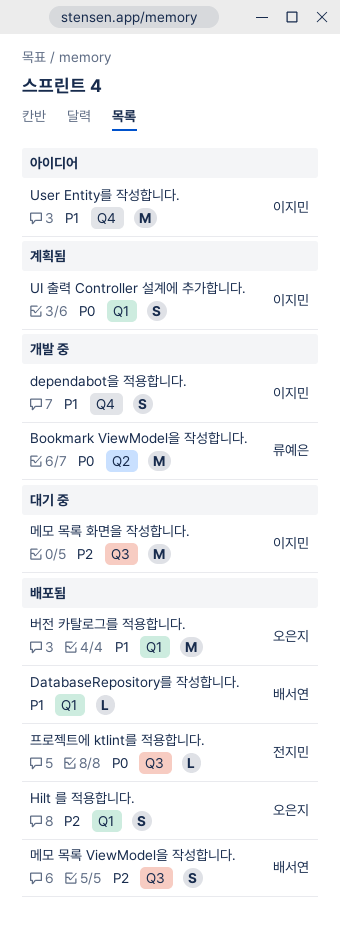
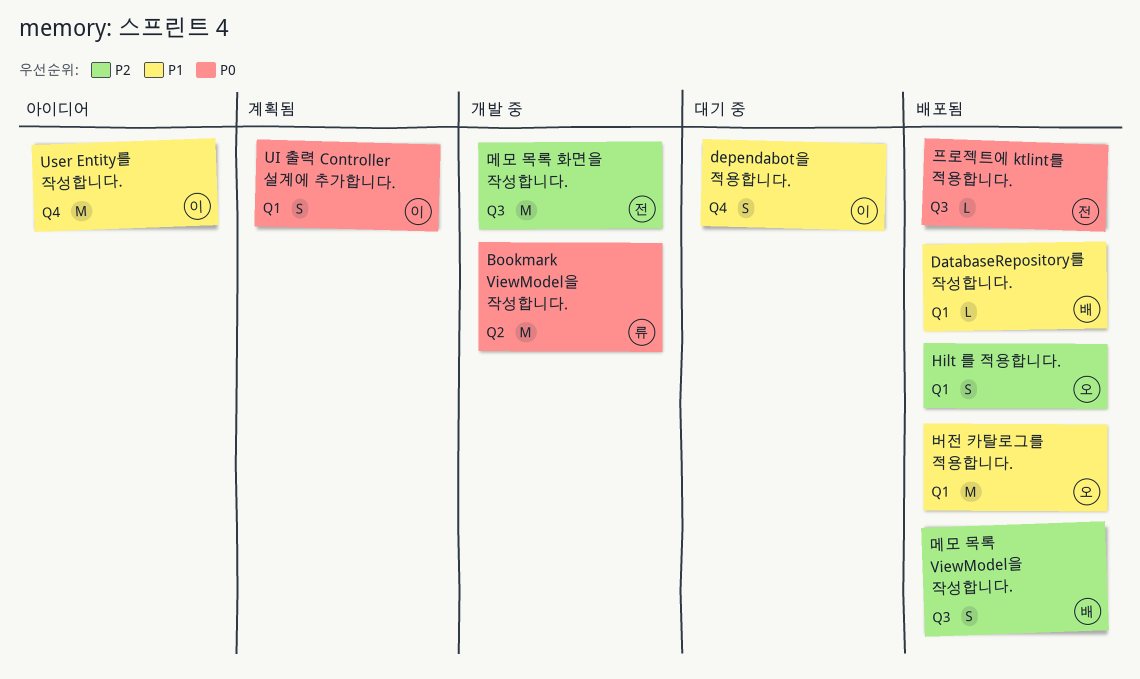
dependabot을 적용합니다., status: 개발 중 -> 대기 중
메모 목록 화면을 작성합니다., status: 대기 중 -> 개발 중
메모 목록 화면을 작성합니다., owner: 이지민 -> 전지민

